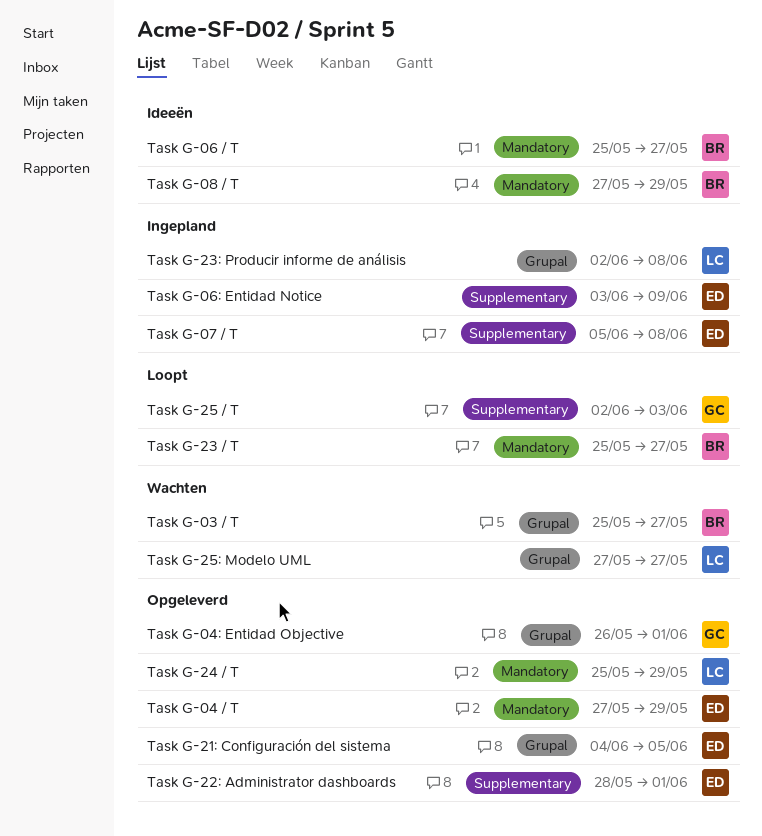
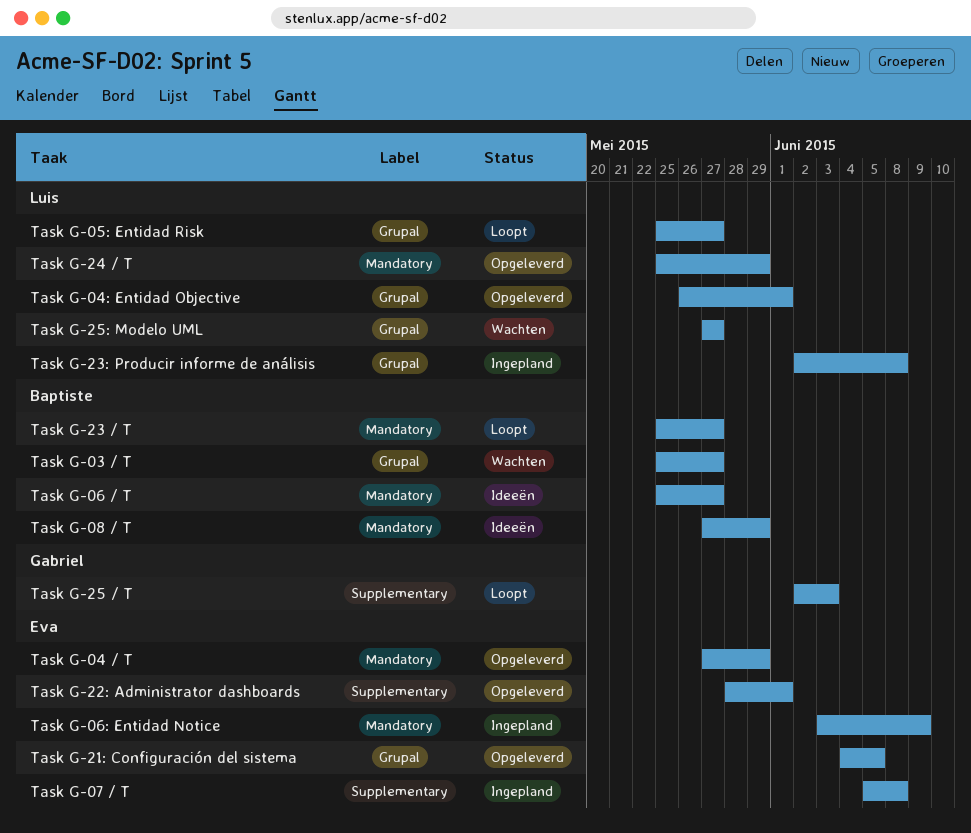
Task G-04: Entidad Objective, owner: Gabriel -> Luis
Task G-05: Entidad Risk: none -> present
Task G-06: Entidad Notice, label: Supplementary -> Mandatory

